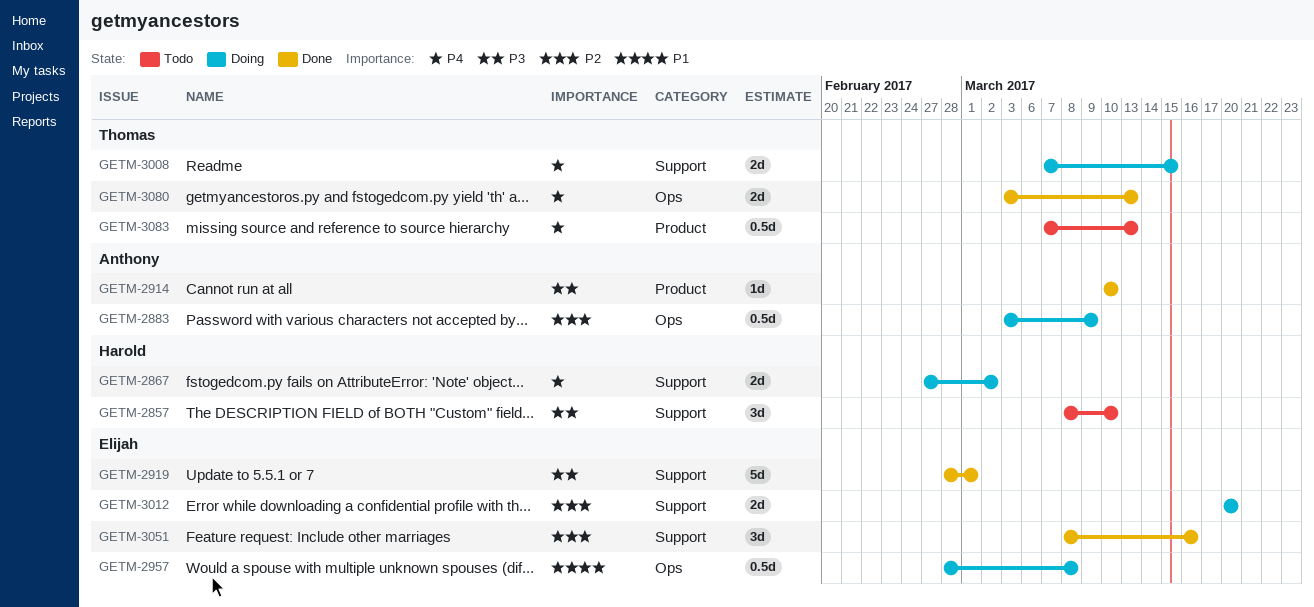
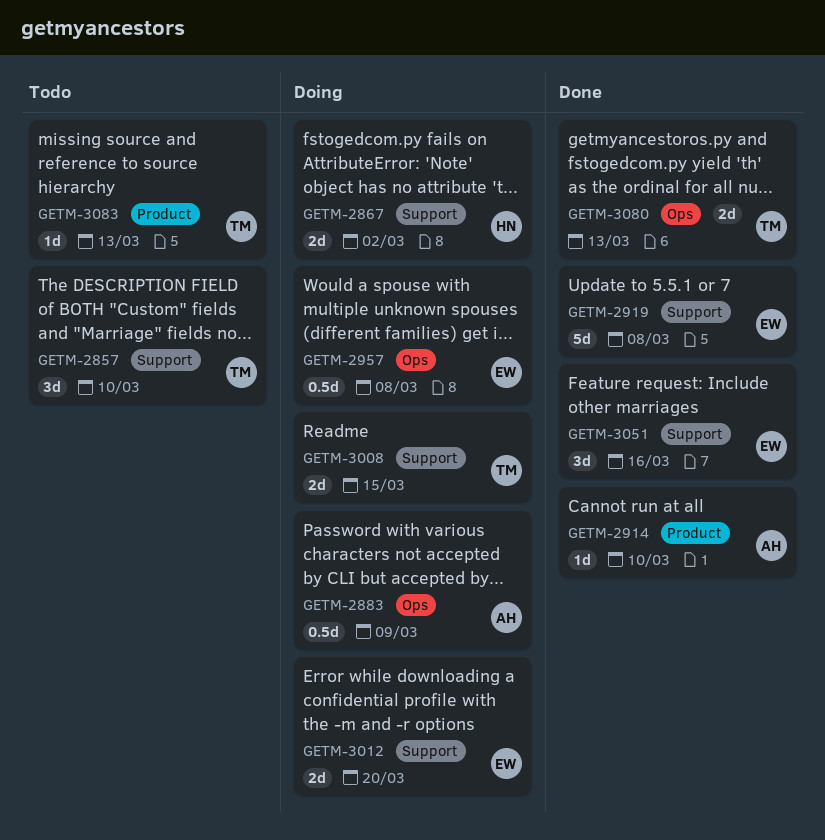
GETM-2857, owner: Harold -> Thomas
GETM-2919, due: Mar 1 -> Mar 8
GETM-3083, estimate: 0.5d -> 1d

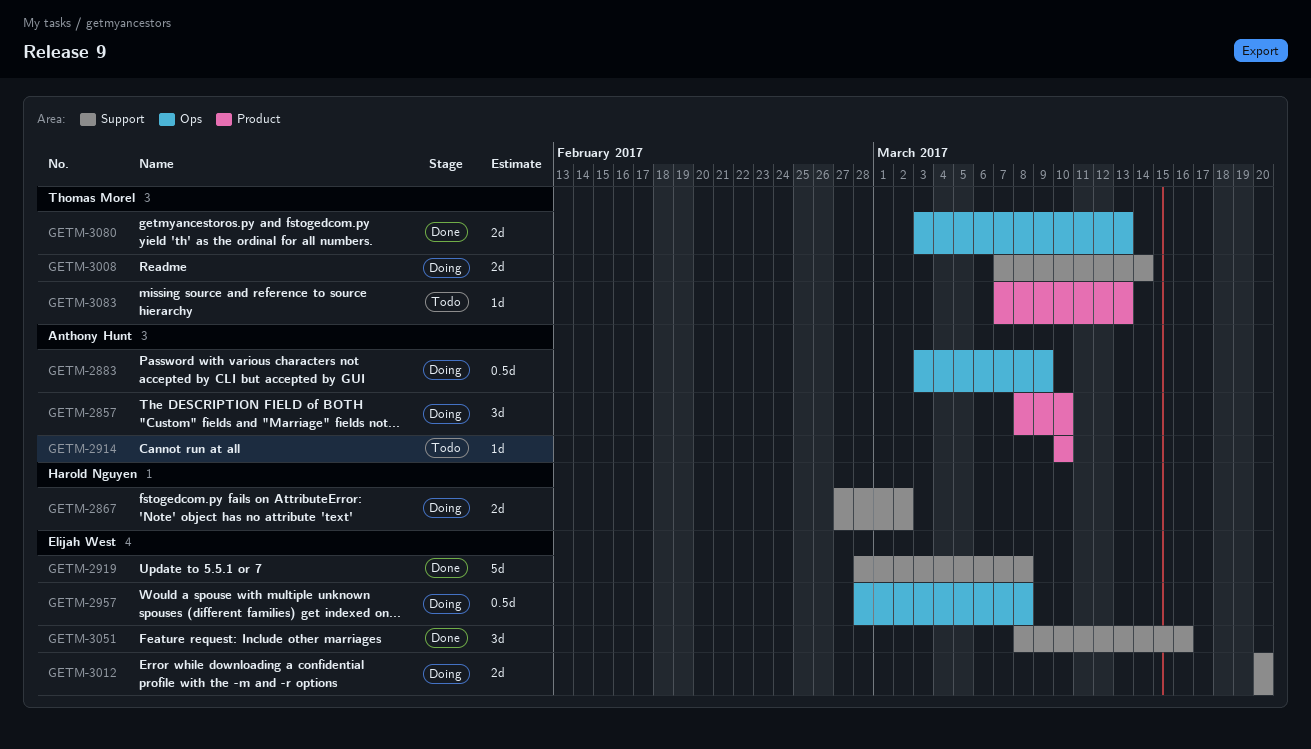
GETM-2857, status: Todo -> Doing
GETM-2857, owner: Thomas Morel -> Anthony Hunt
GETM-2857, label: Support -> Product
GETM-2914, status: Done -> Todo
GETM-3008, due: Mar 15 -> Mar 14

